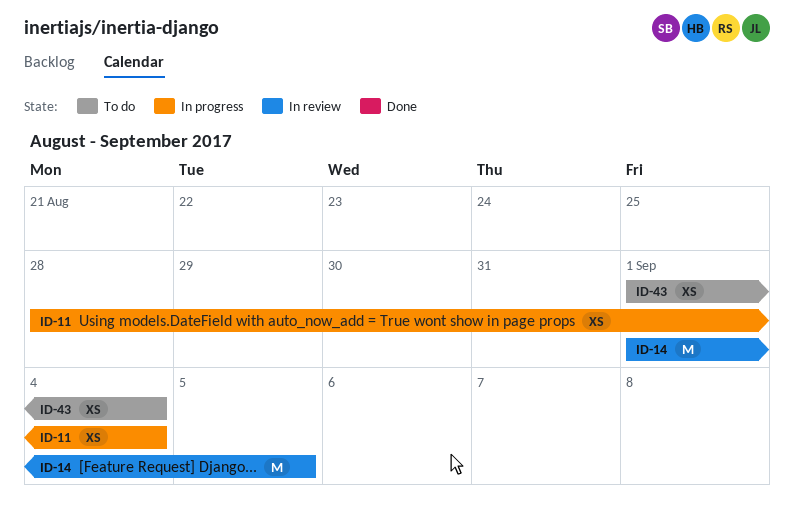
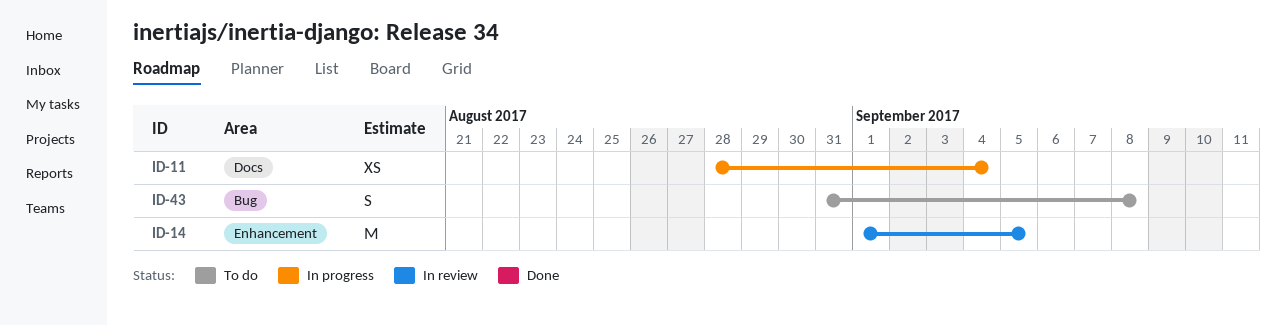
ID-43, estimate: XS -> S
ID-43, start: Sep 1 -> Aug 31
ID-43, due: Sep 4 -> Sep 8

